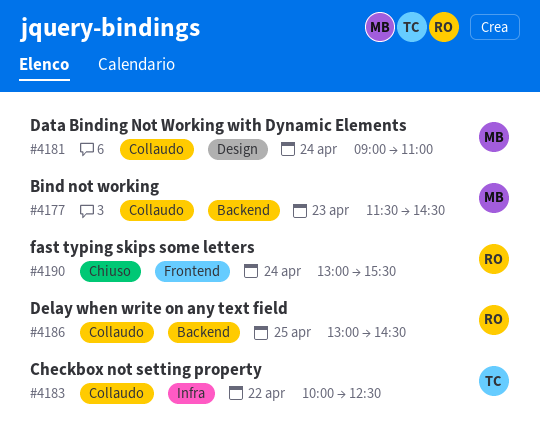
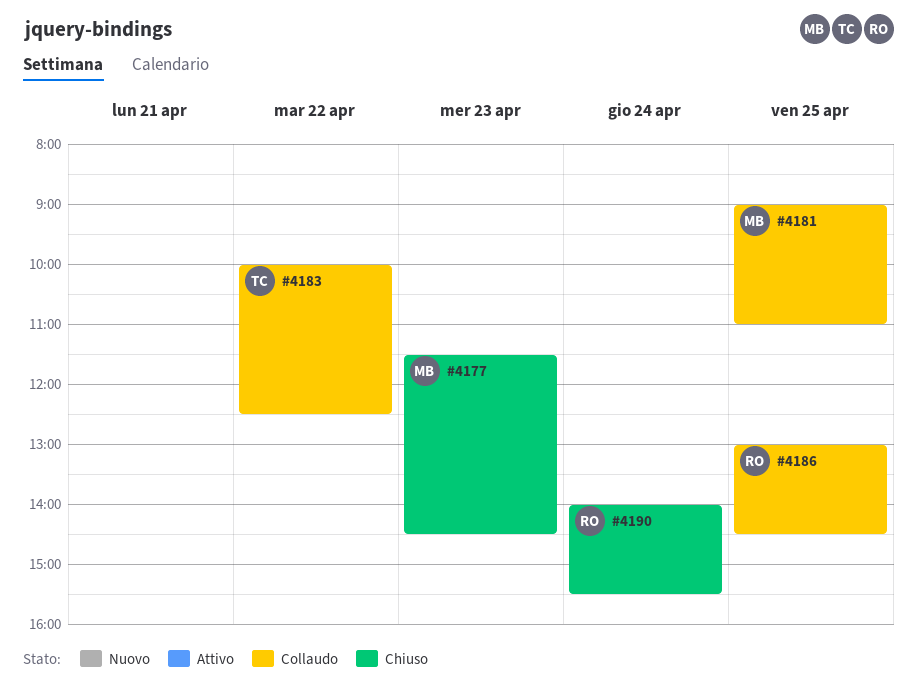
#4177, status: Collaudo -> Chiuso
#4181, day: Apr 24 -> Apr 25
#4190, begins: 13:00 -> 14:00

